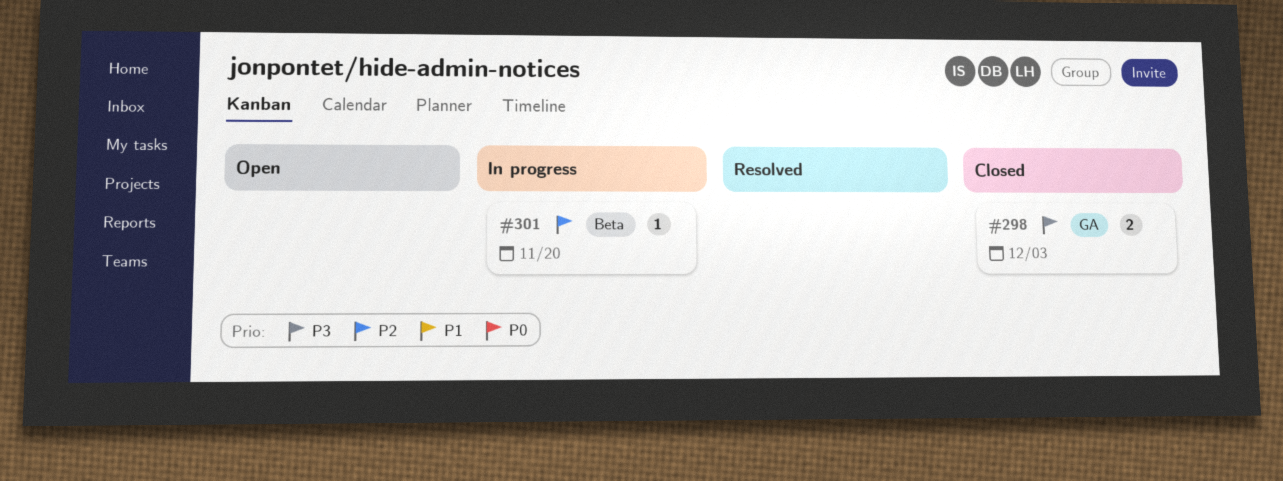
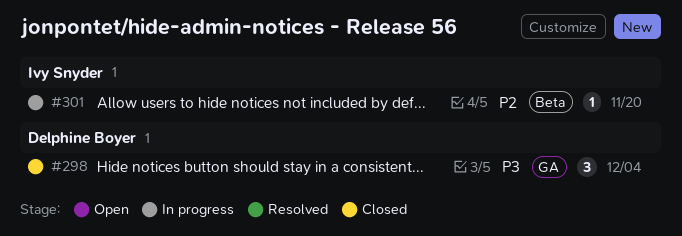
#298, estimate: 2 -> 3
#298, due: Dec 3 -> Dec 4

